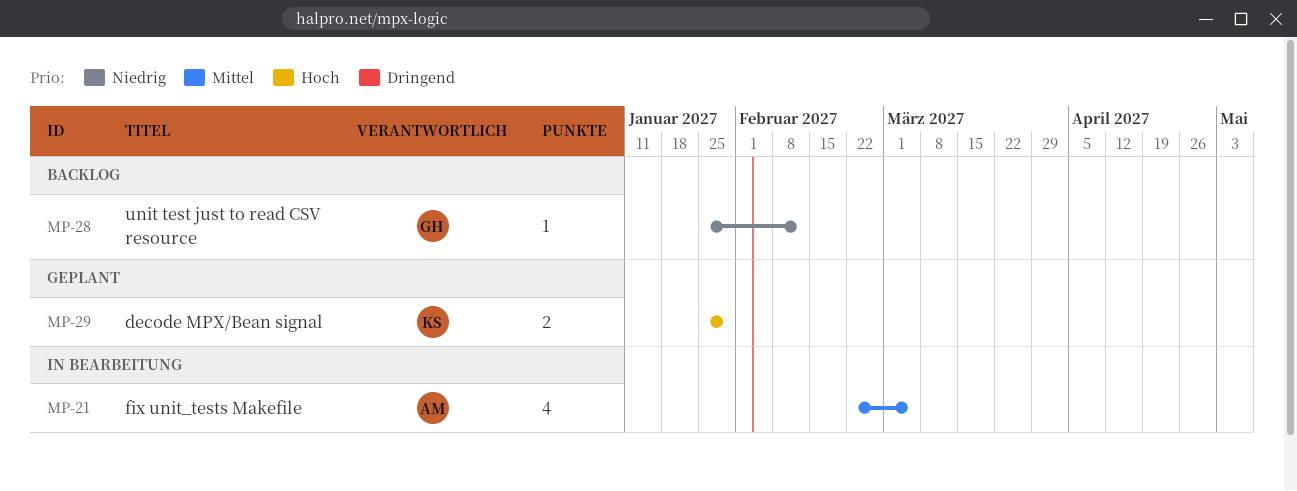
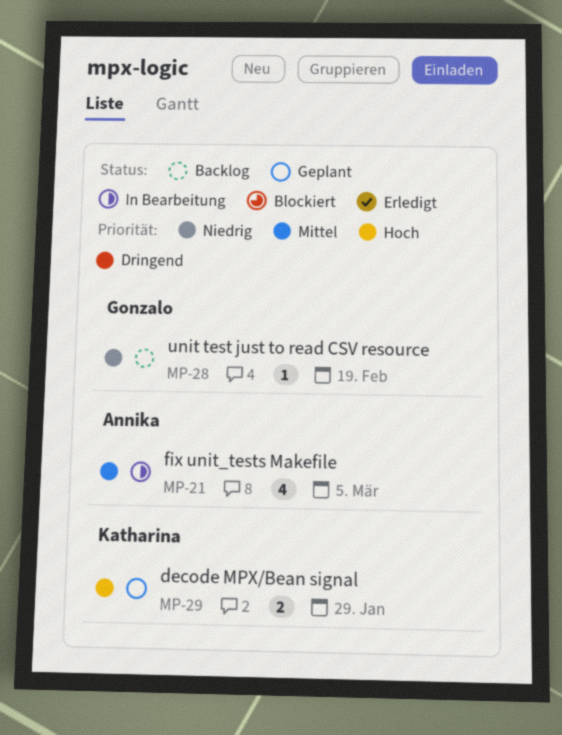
MP-28, due: Feb 12 -> Feb 19

